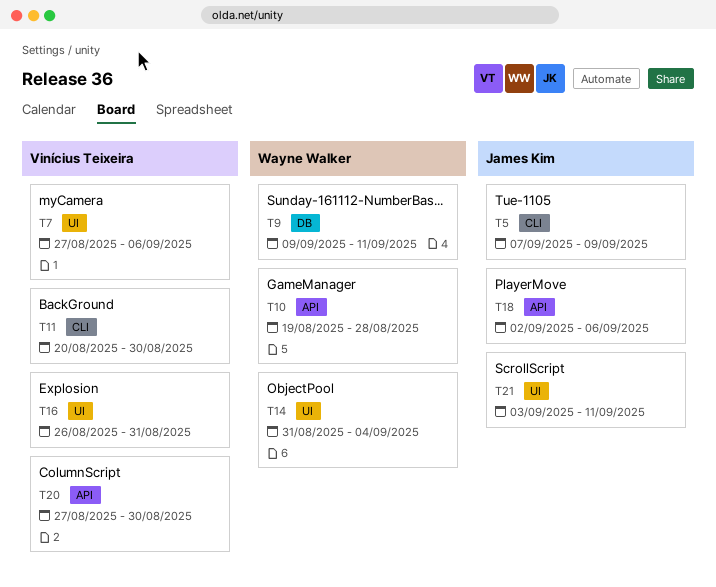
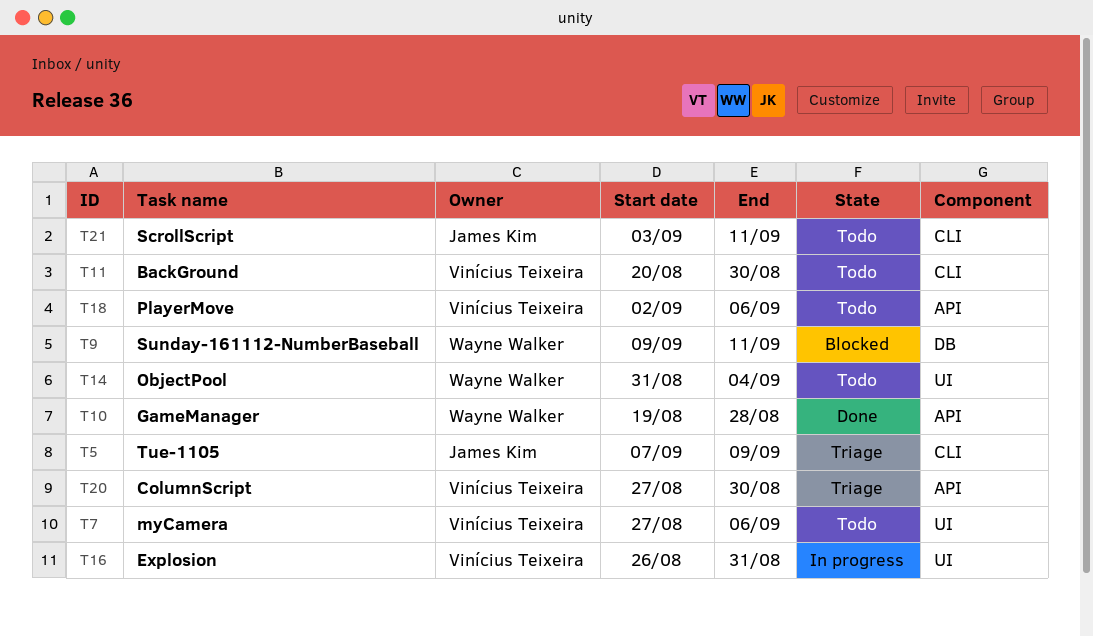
T18, owner: James Kim -> Vinícius Teixeira
T21, label: UI -> CLI

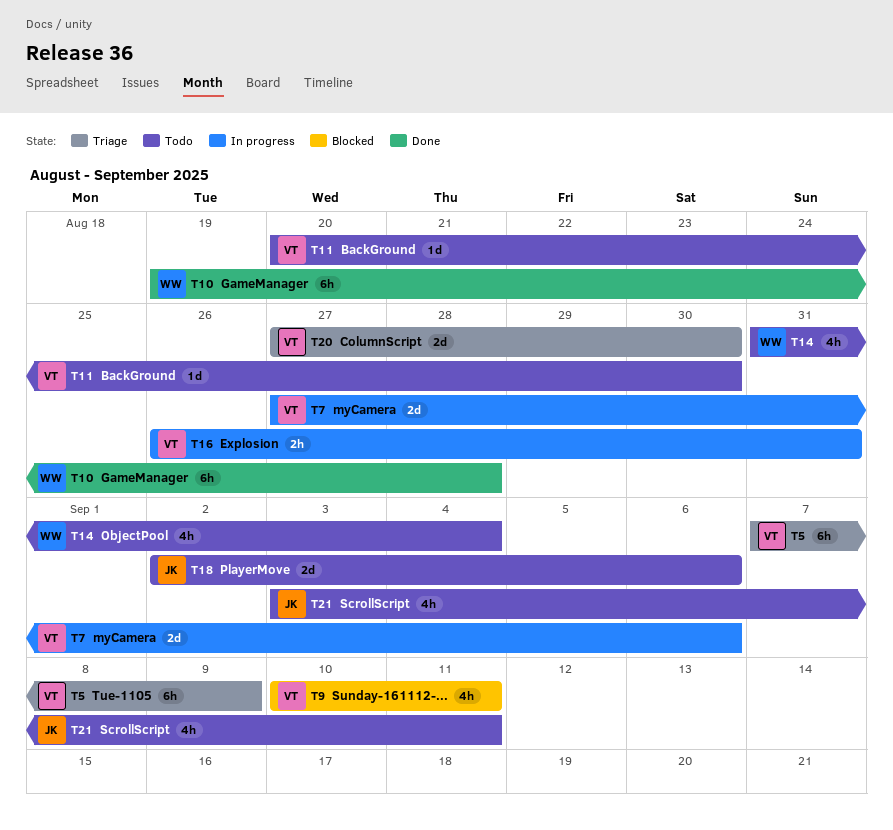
T5, owner: James Kim -> Vinícius Teixeira
T7, status: Todo -> In progress
T9, owner: Wayne Walker -> Vinícius Teixeira
T9, start: Sep 9 -> Sep 10
T18, owner: Vinícius Teixeira -> James Kim

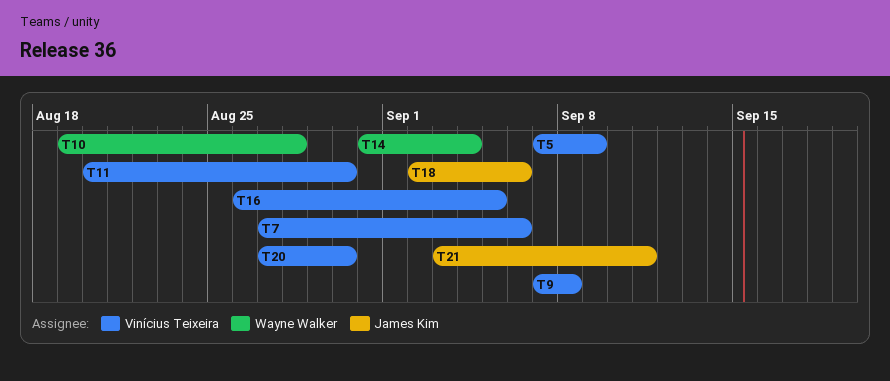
T9, start: Sep 10 -> Sep 7
T9, due: Sep 11 -> Sep 8
T16, due: Aug 31 -> Sep 5

